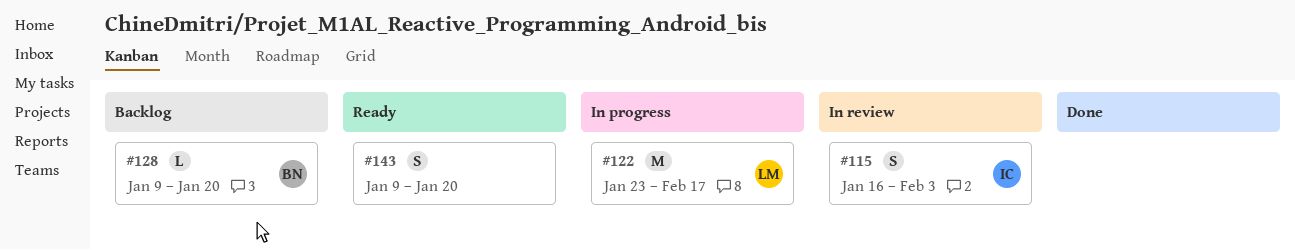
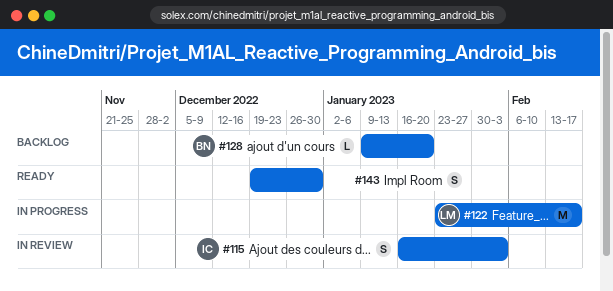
#143, start: Jan 9 -> Dec 19
#143, due: Jan 20 -> Dec 30

